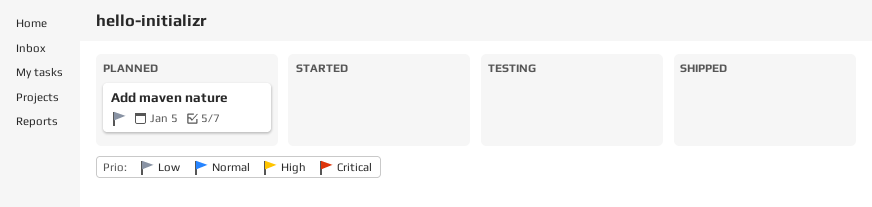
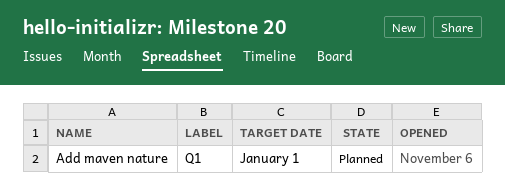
Add maven nature, due: Jan 5 -> Jan 1

